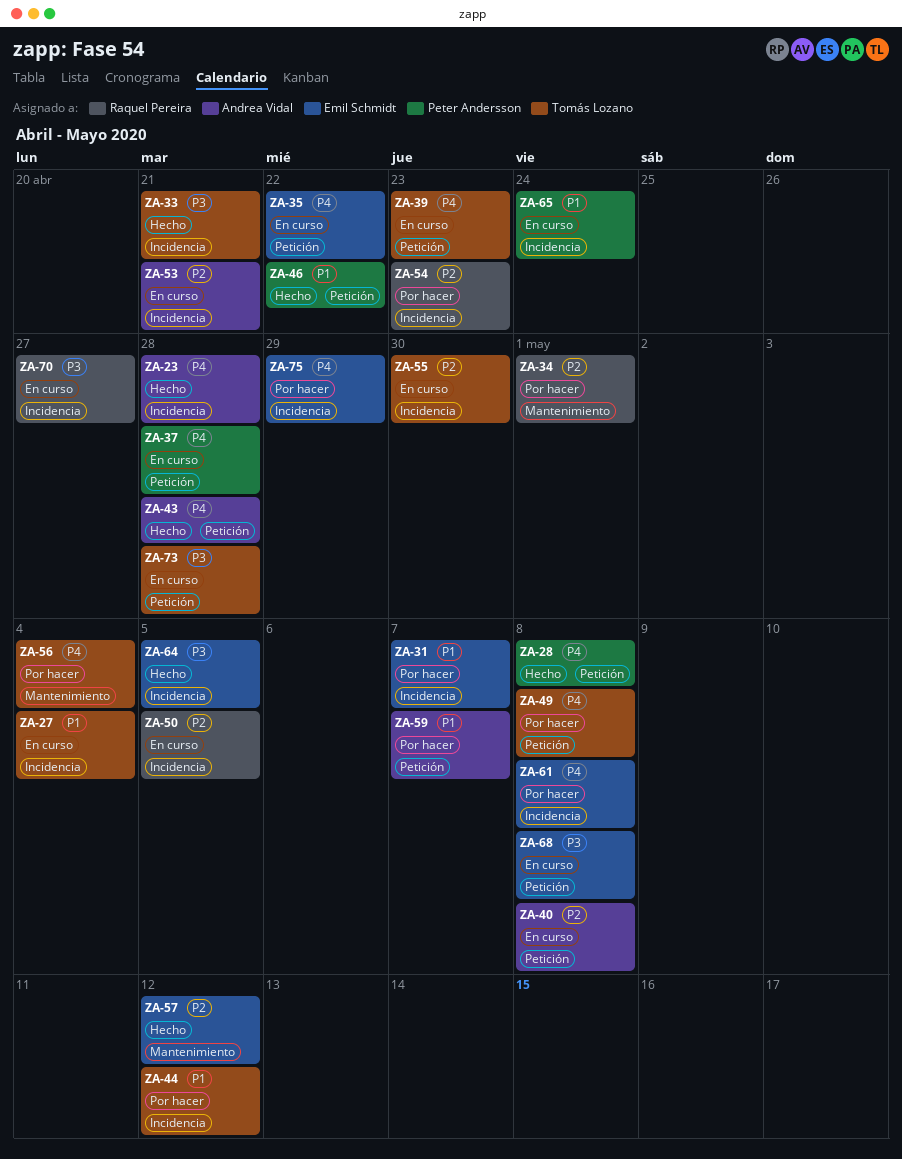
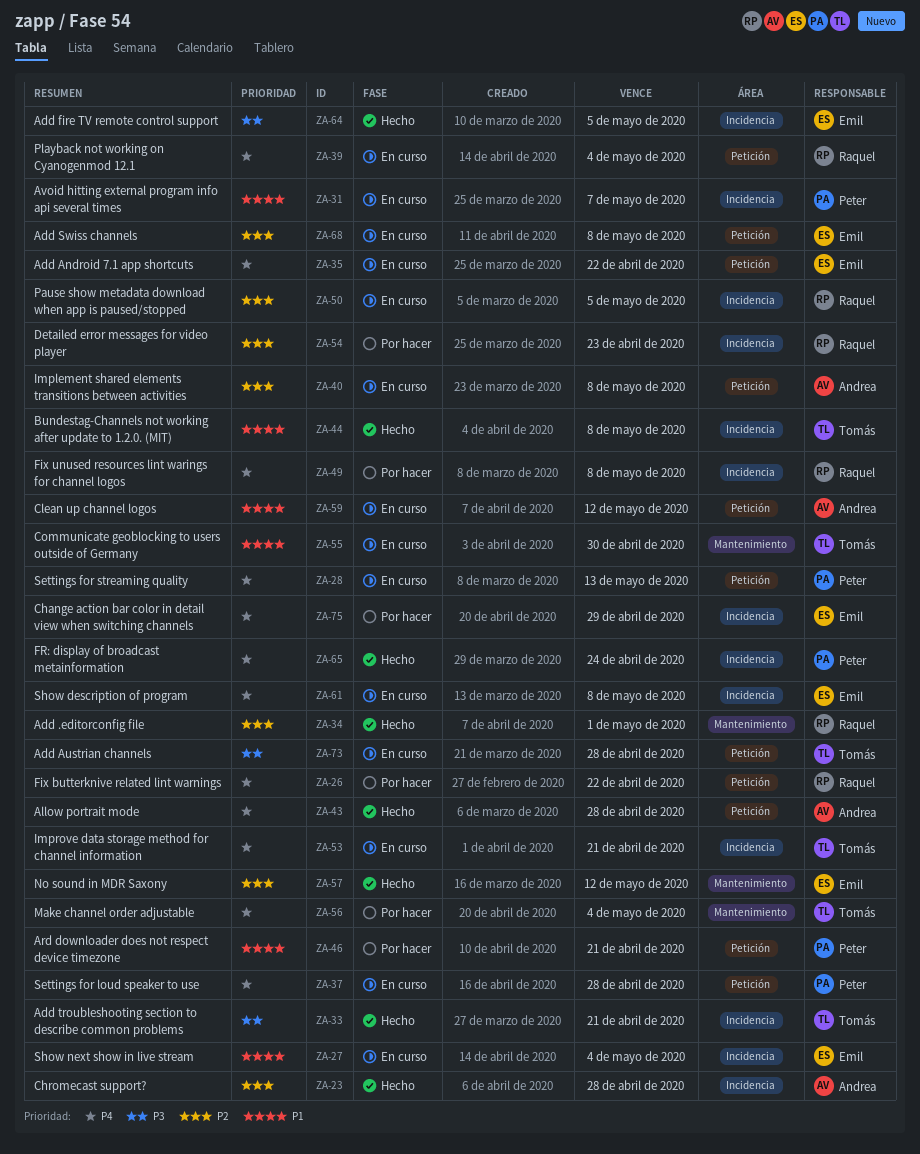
ZA-23, priority: P4 -> P2
ZA-26: none -> present
ZA-27, owner: Tomás Lozano -> Emil Schmidt
ZA-28, status: Hecho -> En curso
ZA-28, due: May 8 -> May 13
ZA-31, status: Por hacer -> En curso
ZA-31, owner: Emil Schmidt -> Peter Andersson
ZA-34, status: Por hacer -> Hecho
ZA-39, owner: Tomás Lozano -> Raquel Pereira
ZA-39, due: Apr 23 -> May 4
ZA-44, status: Por hacer -> Hecho
ZA-44, due: May 12 -> May 8
ZA-46, status: Hecho -> Por hacer
ZA-46, due: Apr 22 -> Apr 21
ZA-49, owner: Tomás Lozano -> Raquel Pereira
ZA-49, label: Petición -> Incidencia
ZA-53, owner: Andrea Vidal -> Tomás Lozano
ZA-53, priority: P2 -> P4
ZA-55, priority: P2 -> P1
ZA-55, label: Incidencia -> Mantenimiento
ZA-59, status: Por hacer -> En curso
ZA-59, due: May 7 -> May 12
ZA-61, status: Por hacer -> En curso
ZA-65, status: En curso -> Hecho
ZA-65, priority: P1 -> P4
ZA-68, priority: P3 -> P2
ZA-70: present -> none

